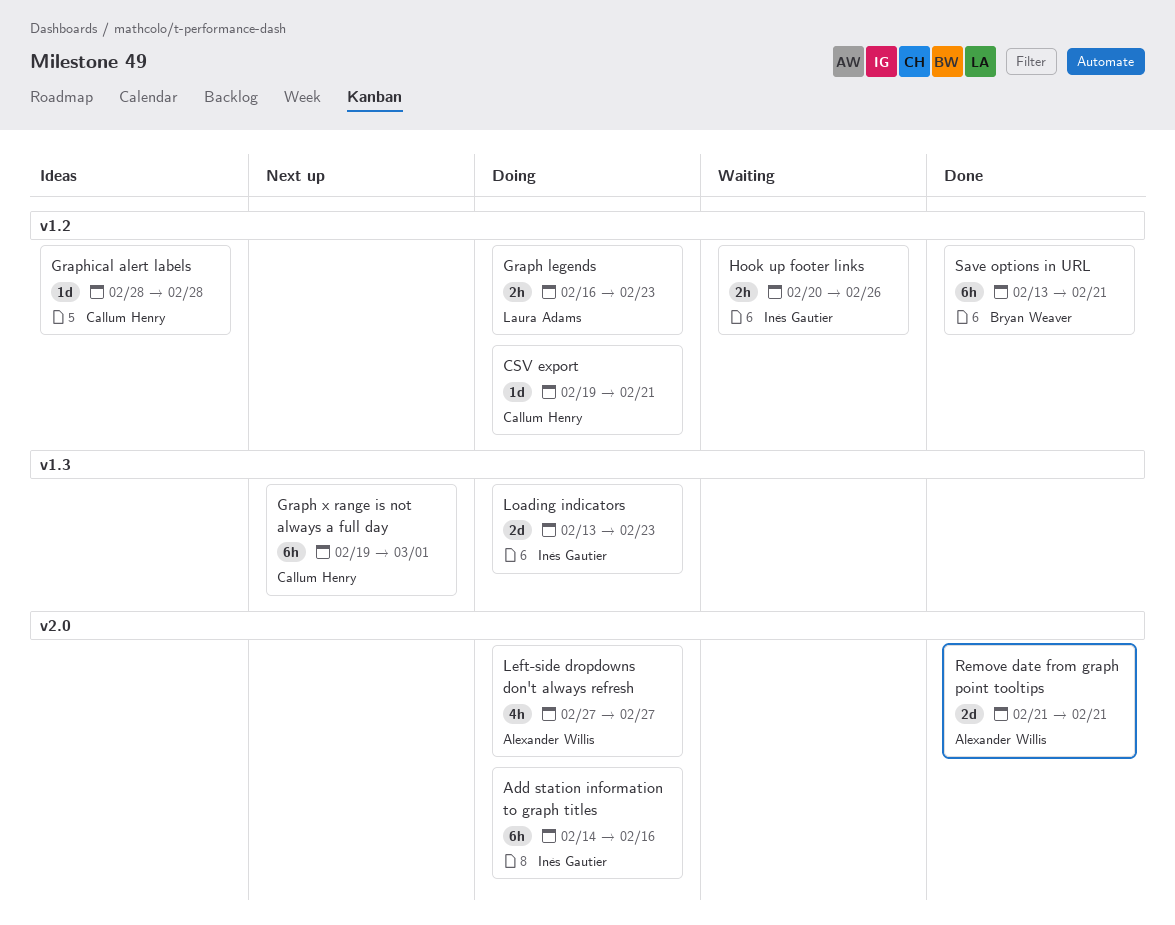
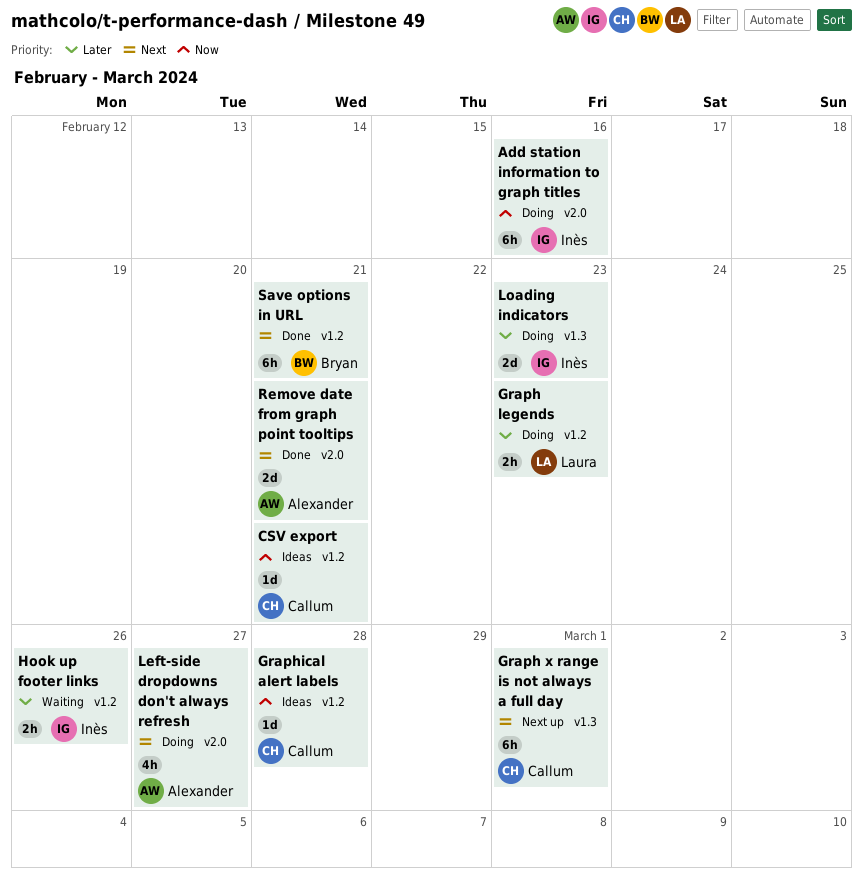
CSV export, status: Doing -> Ideas

